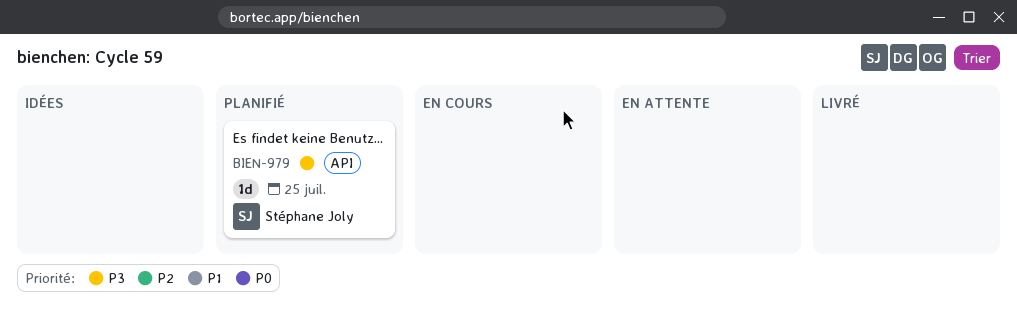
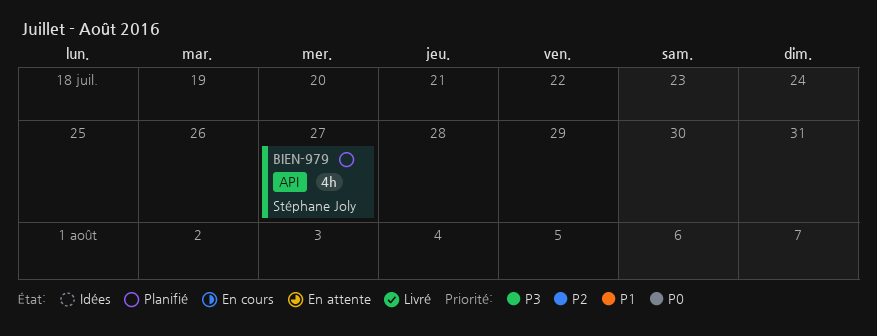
BIEN-979, estimate: 1d -> 4h
BIEN-979, due: Jul 25 -> Jul 27

